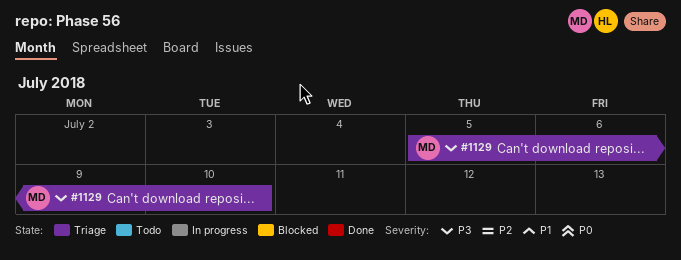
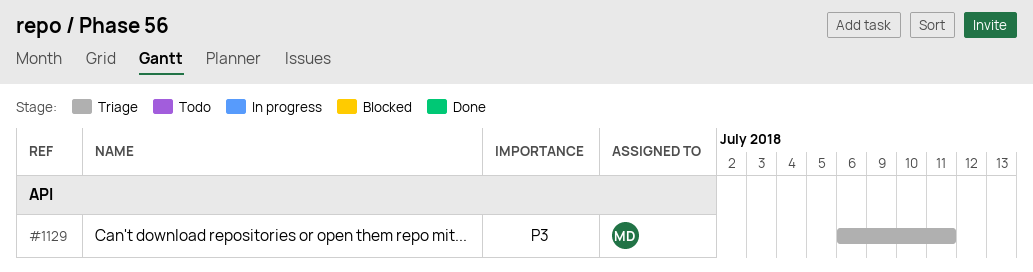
#1129, start: Jul 5 -> Jul 6
#1129, due: Jul 10 -> Jul 11

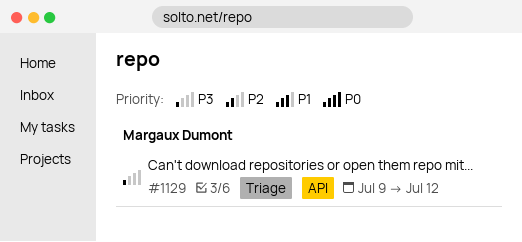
#1129, start: Jul 6 -> Jul 9
#1129, due: Jul 11 -> Jul 12

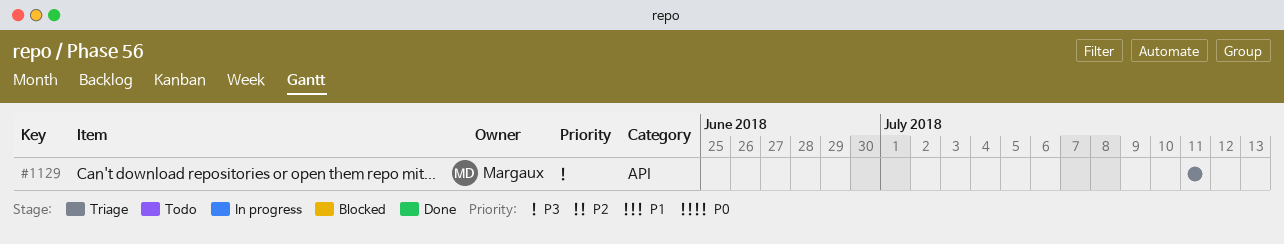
#1129, start: Jul 9 -> Jul 11
#1129, due: Jul 12 -> Jul 11

